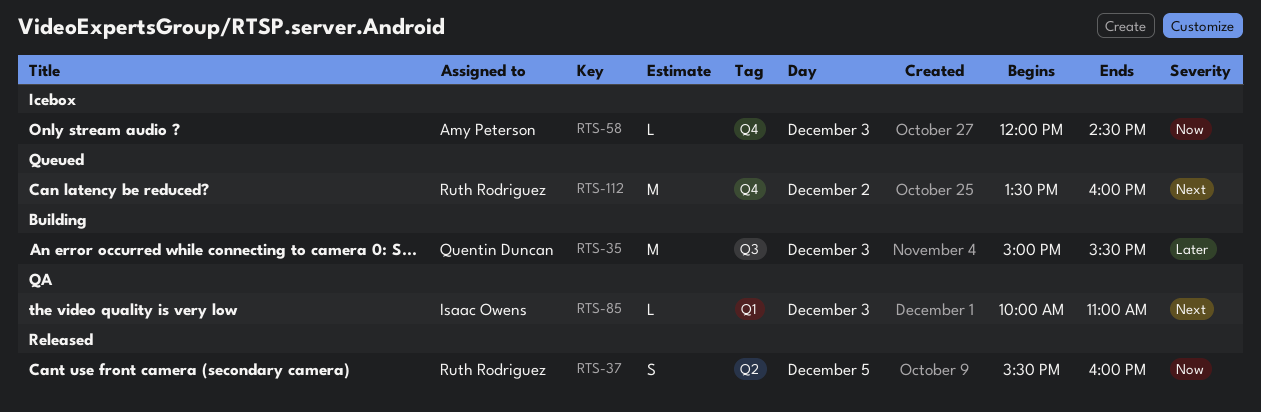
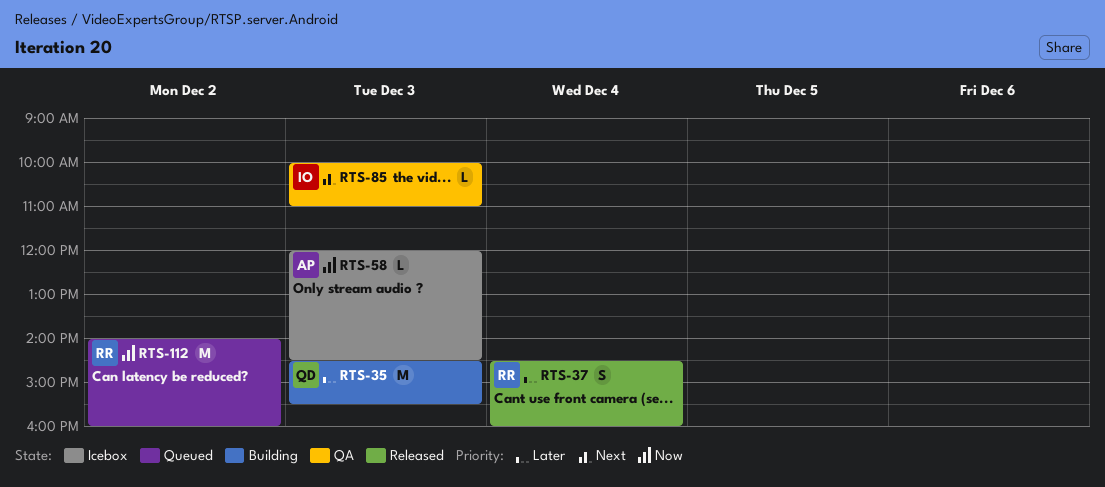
RTS-35, begins: 15:00 -> 14:30
RTS-37, priority: Now -> Later
RTS-37, day: Dec 5 -> Dec 4
RTS-37, begins: 15:30 -> 14:30
RTS-112, priority: Next -> Now
RTS-112, begins: 13:30 -> 14:00

